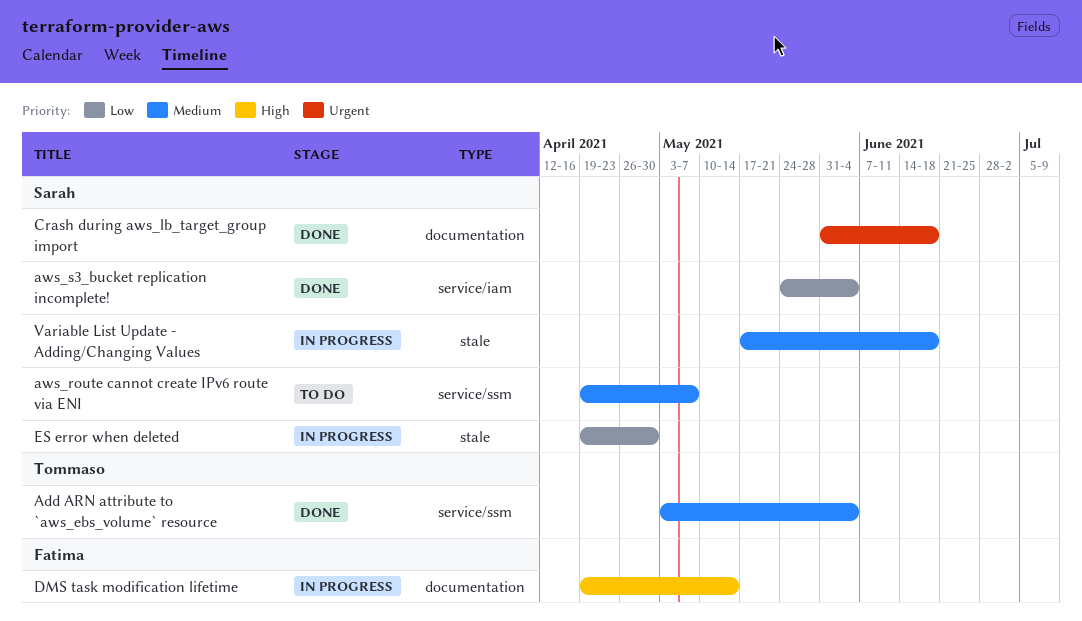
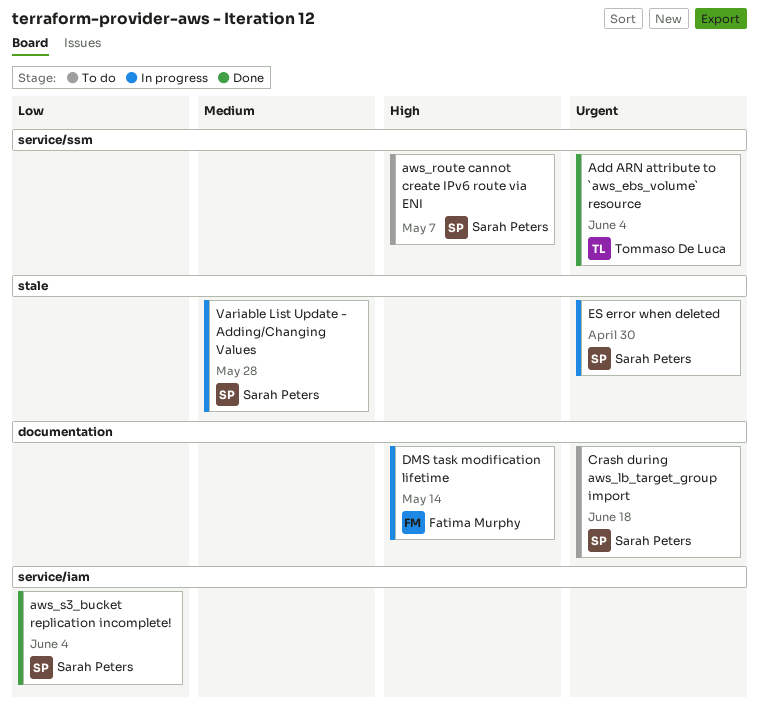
Add ARN attribute to `aws_ebs_volume` resource, priority: Medium -> Urgent
aws_route cannot create IPv6 route via ENI, priority: Medium -> High
Crash during aws_lb_target_group import, status: Done -> To do
ES error when deleted, priority: Low -> Urgent
Variable List Update - Adding/Changing Values, due: Jun 18 -> May 28

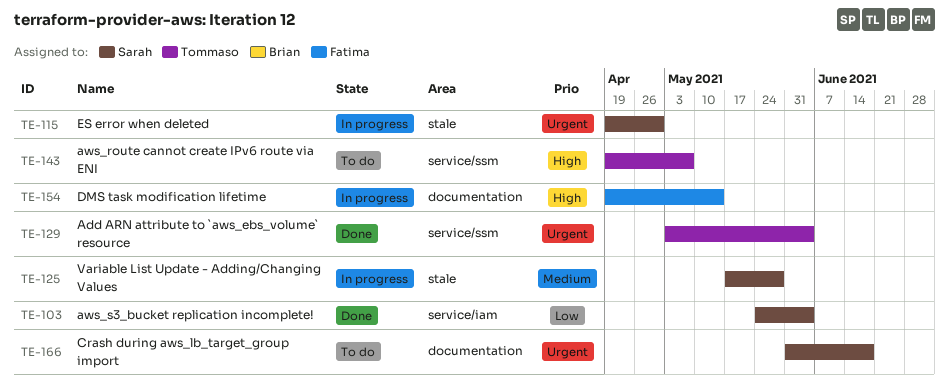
aws_route cannot create IPv6 route via ENI, owner: Sarah Peters -> Tommaso De Luca

